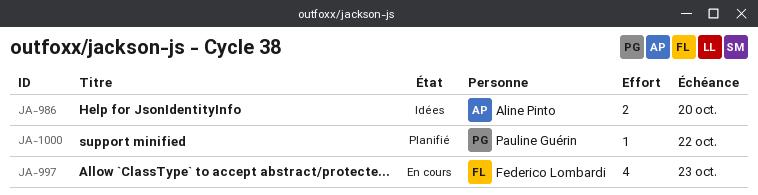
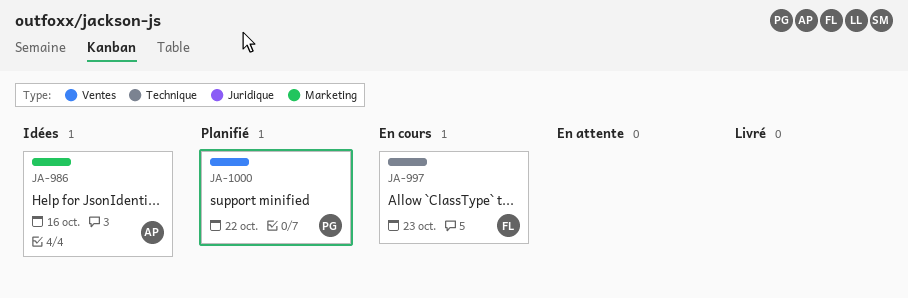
JA-986, due: Oct 20 -> Oct 16

